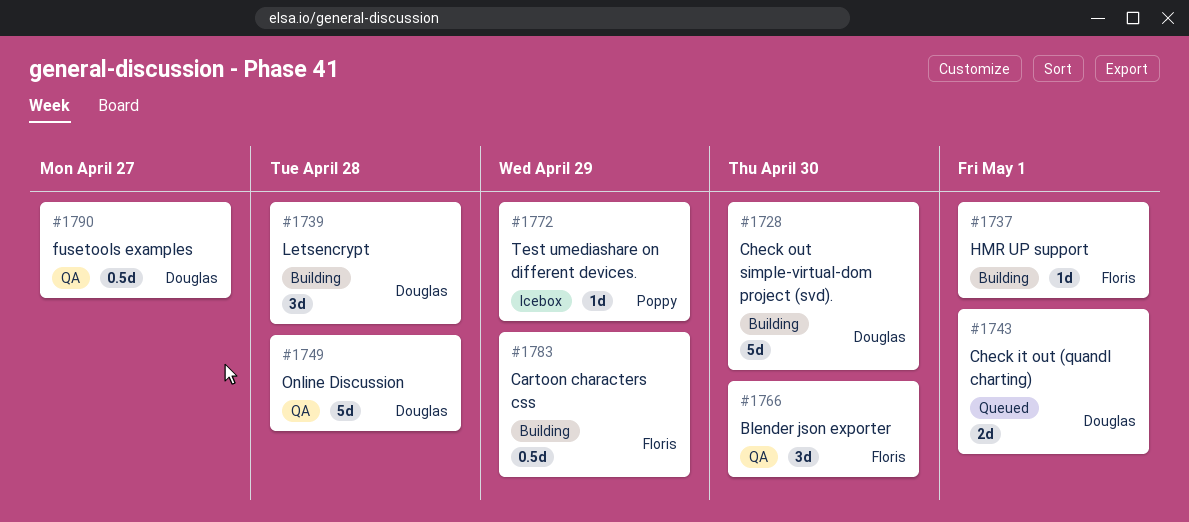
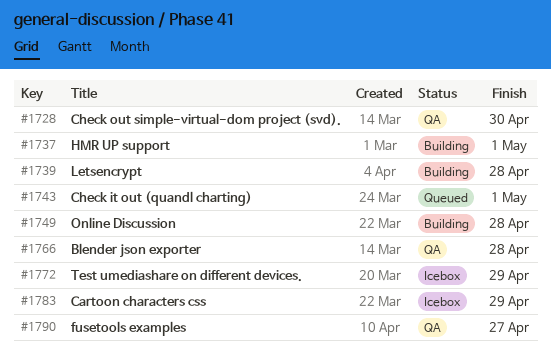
#1728, status: Building -> QA
#1749, status: QA -> Building
#1766, due: Apr 30 -> Apr 28
#1783, status: Building -> Icebox

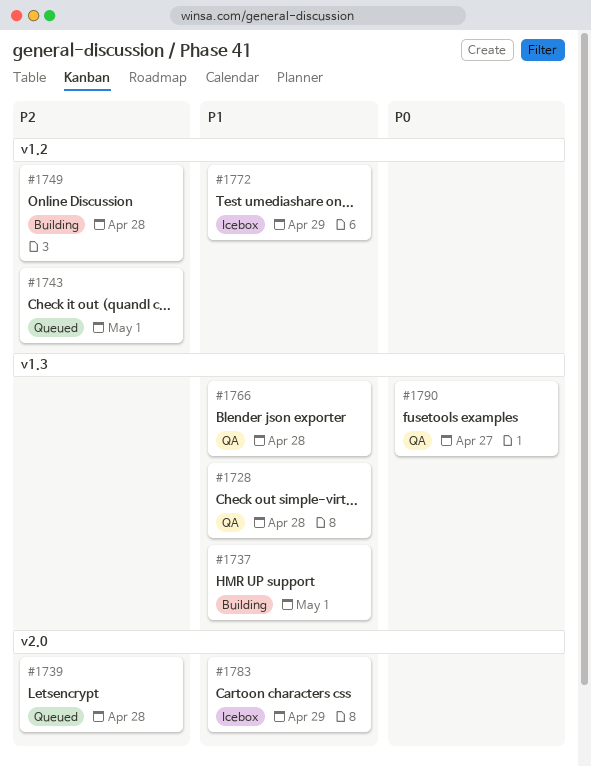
#1728, due: Apr 30 -> Apr 28
#1739, status: Building -> Queued

